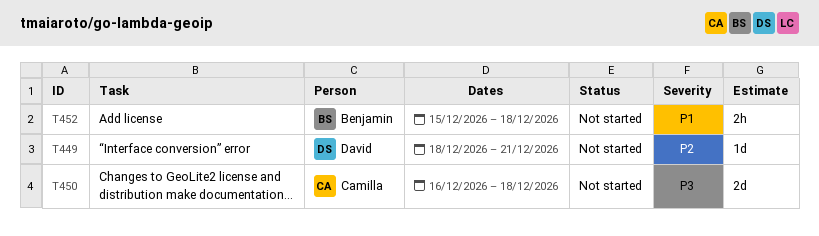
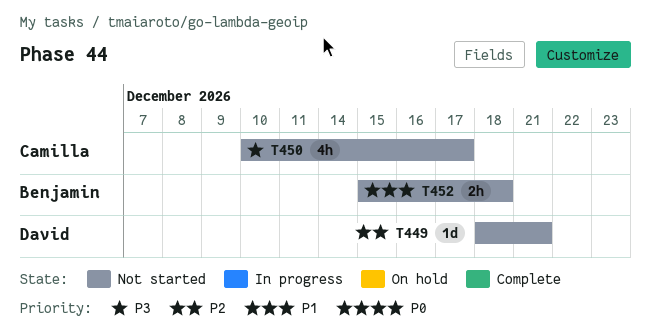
T450, estimate: 2d -> 4h
T450, start: Dec 16 -> Dec 10
T450, due: Dec 18 -> Dec 17

